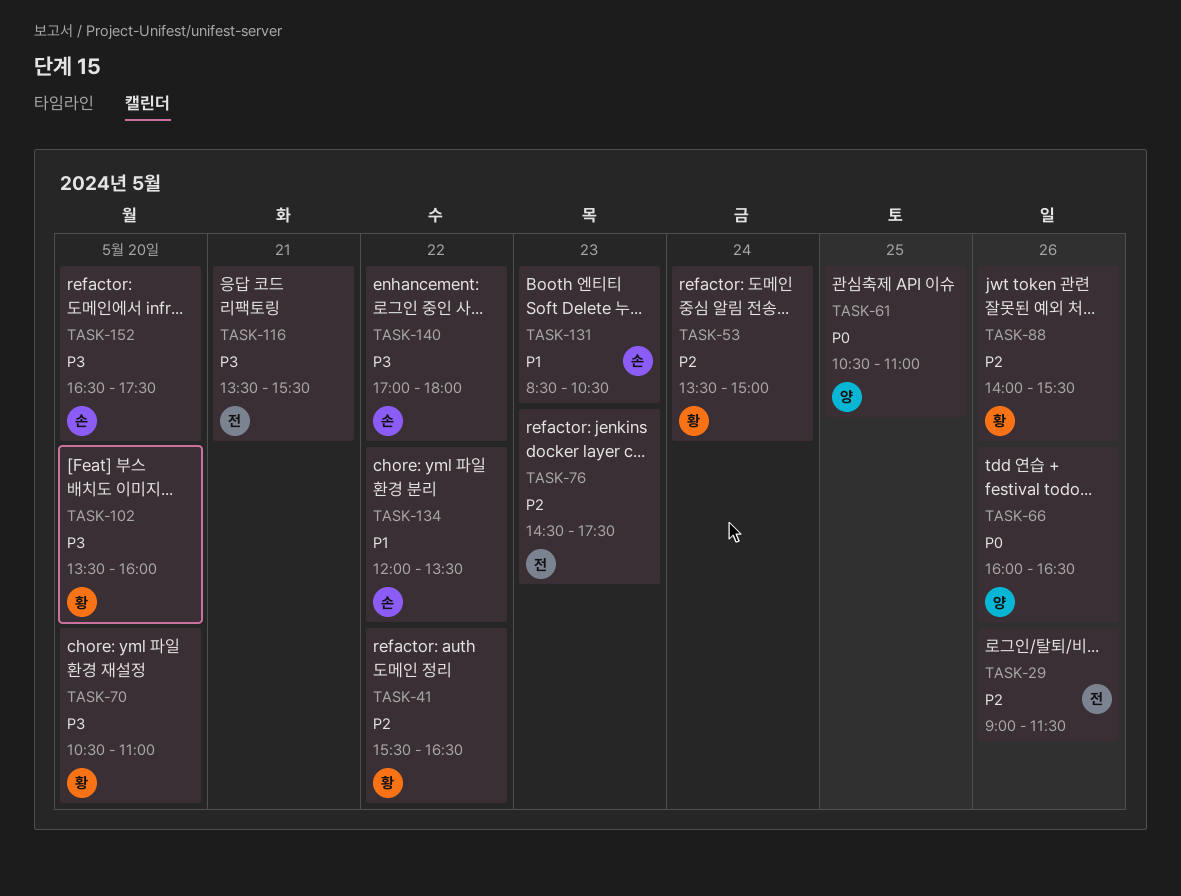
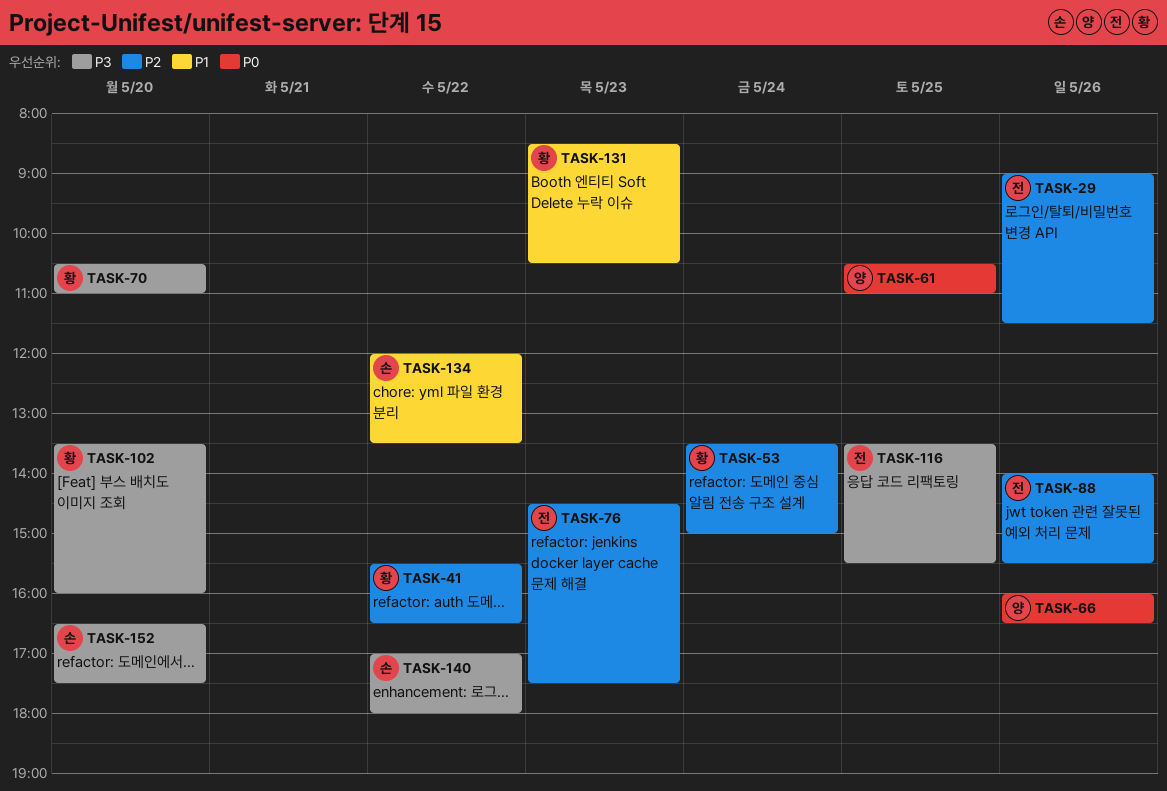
TASK-88, owner: 황 -> 전
TASK-116, day: May 21 -> May 25
TASK-131, owner: 손 -> 황

